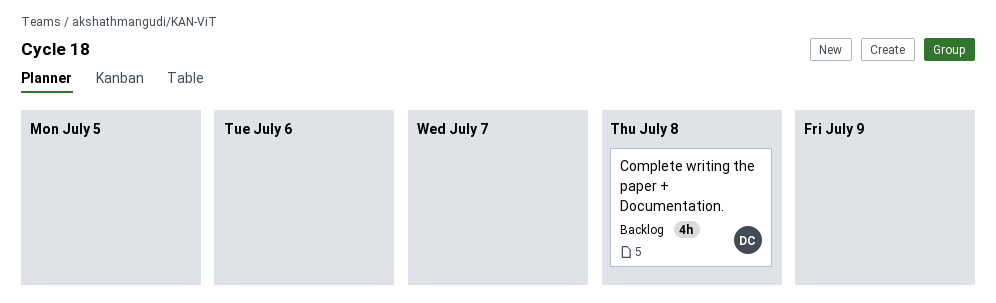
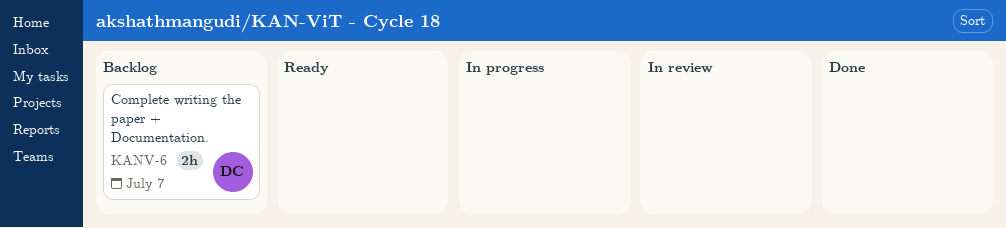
Complete writing the paper + Documentation., estimate: 4h -> 2h
Complete writing the paper + Documentation., due: Jul 8 -> Jul 7

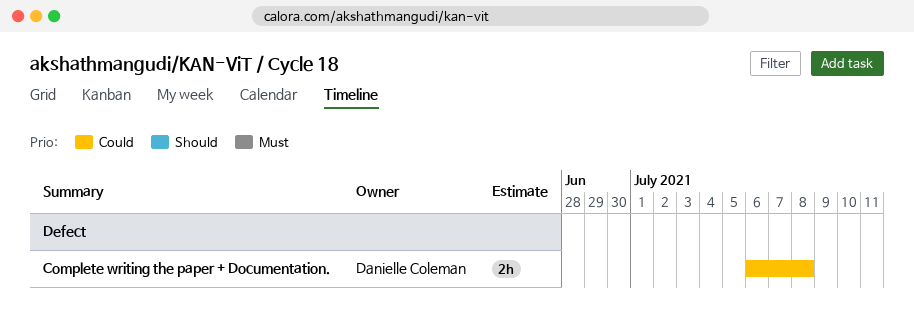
Complete writing the paper + Documentation., due: Jul 7 -> Jul 8

